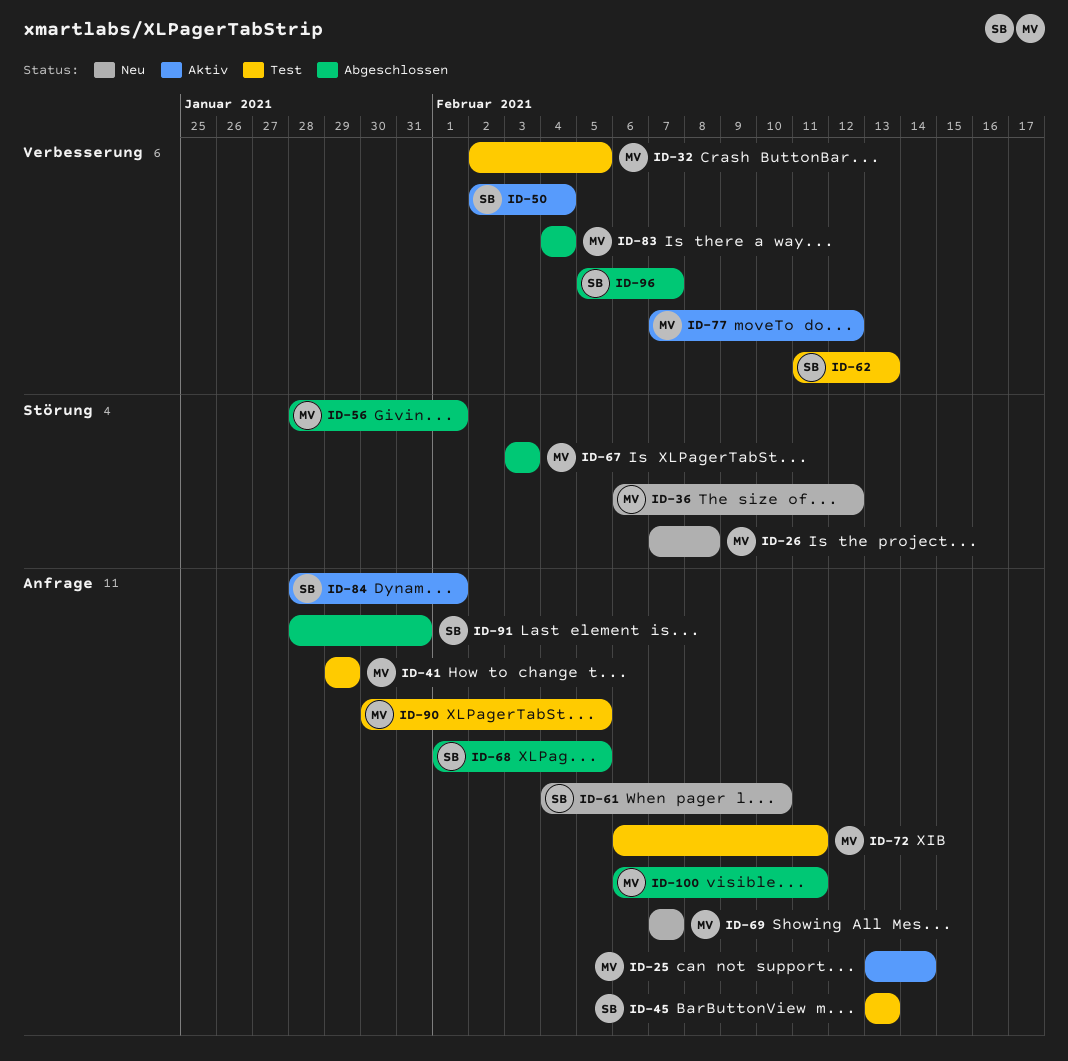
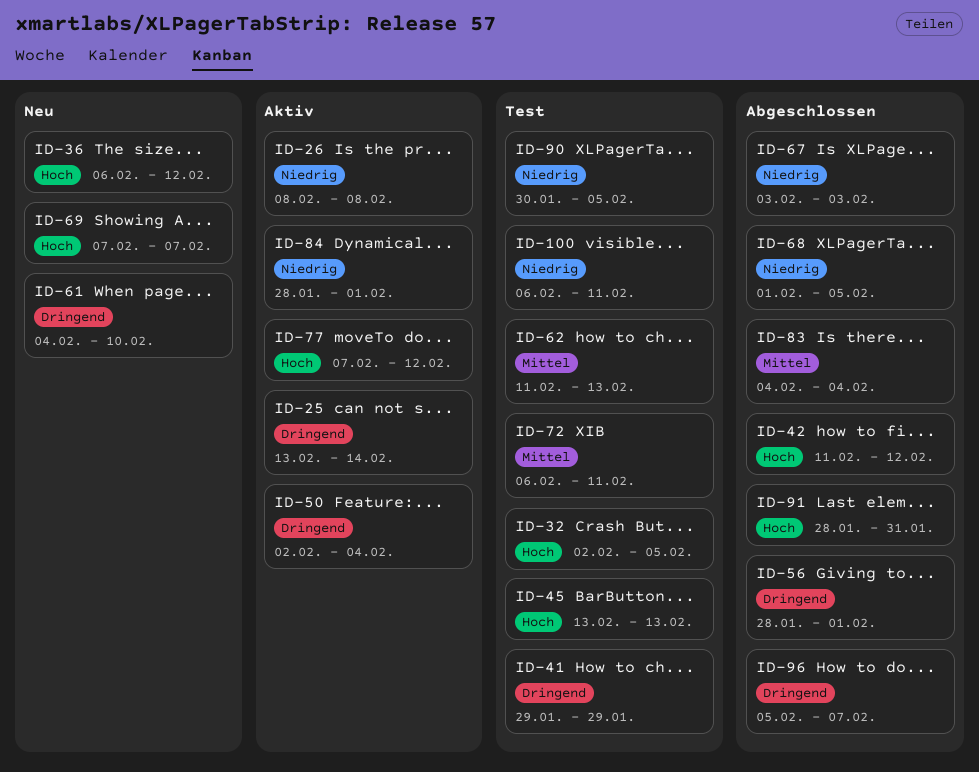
ID-26, status: Neu -> Aktiv
ID-26, start: Feb 7 -> Feb 8
ID-42: none -> present
ID-100, status: Abgeschlossen -> Test

